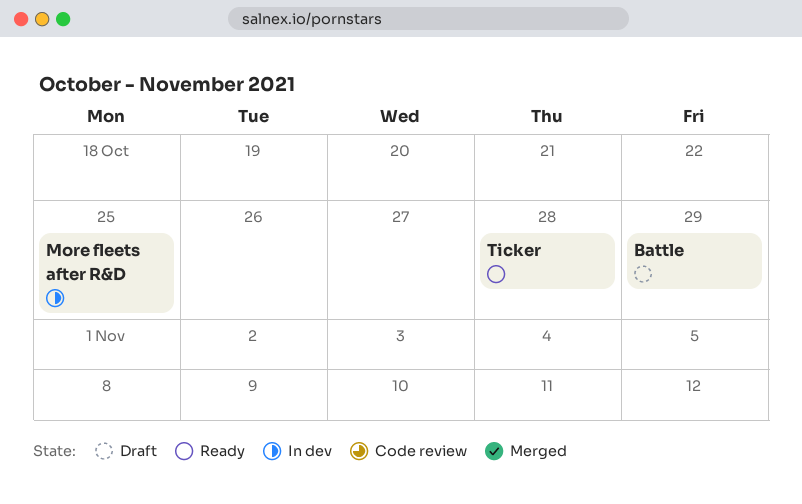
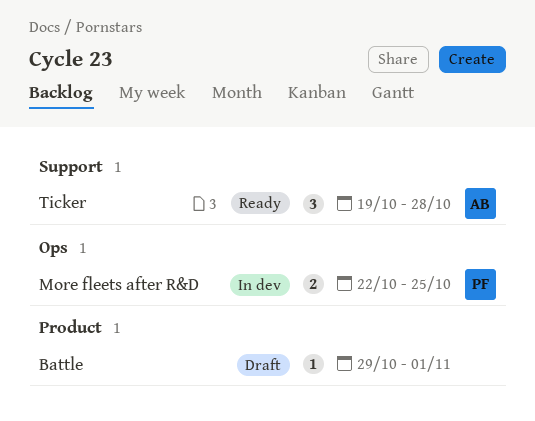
Battle, due: Oct 29 -> Nov 1

